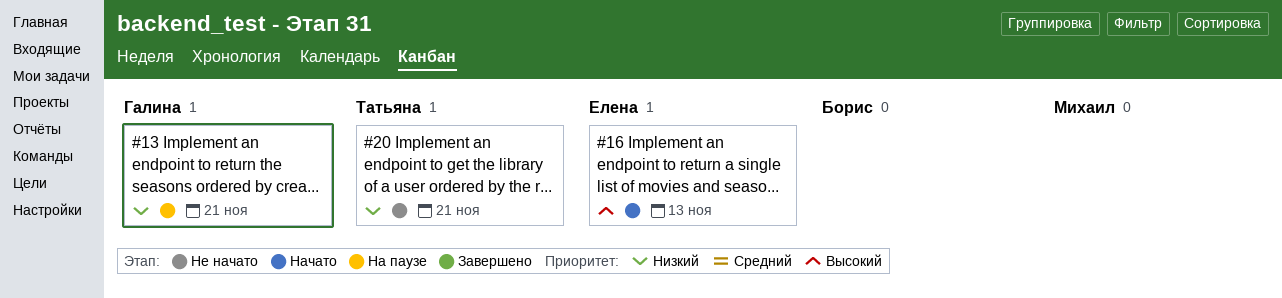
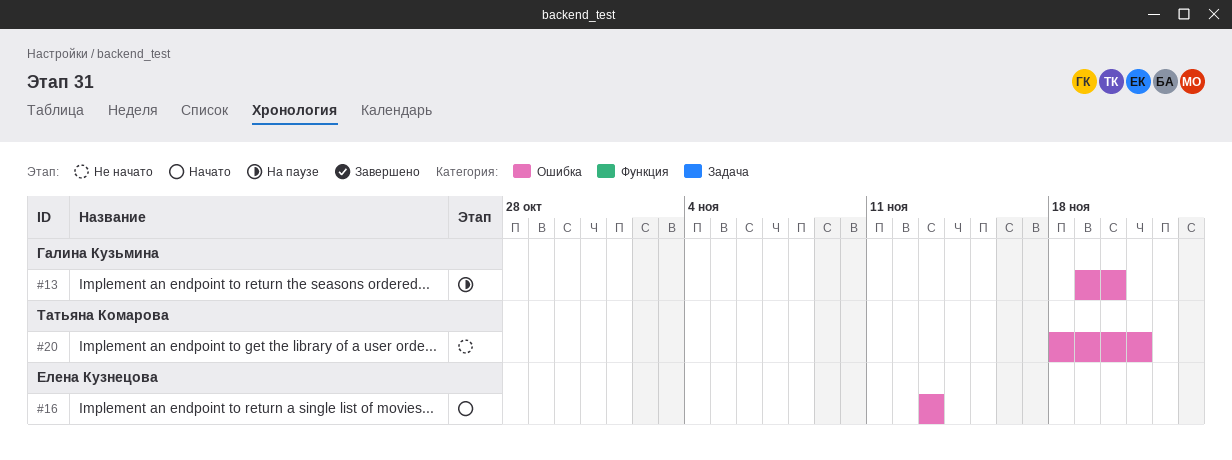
#13, due: Nov 21 -> Nov 20

